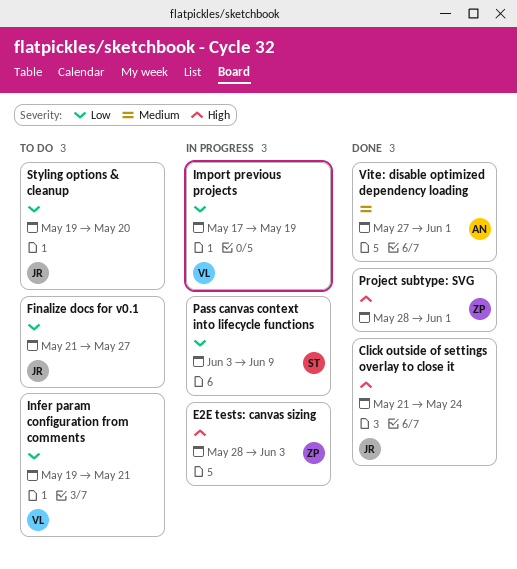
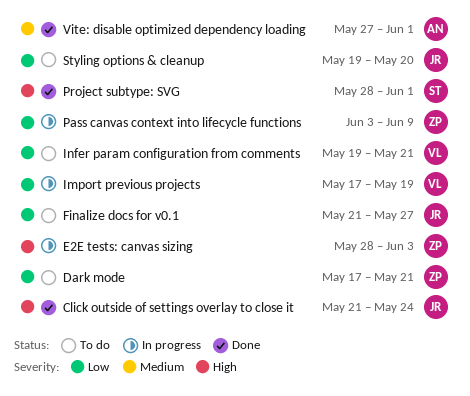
Dark mode: none -> present
Pass canvas context into lifecycle functions, owner: ST -> ZP
Project subtype: SVG, owner: ZP -> ST

